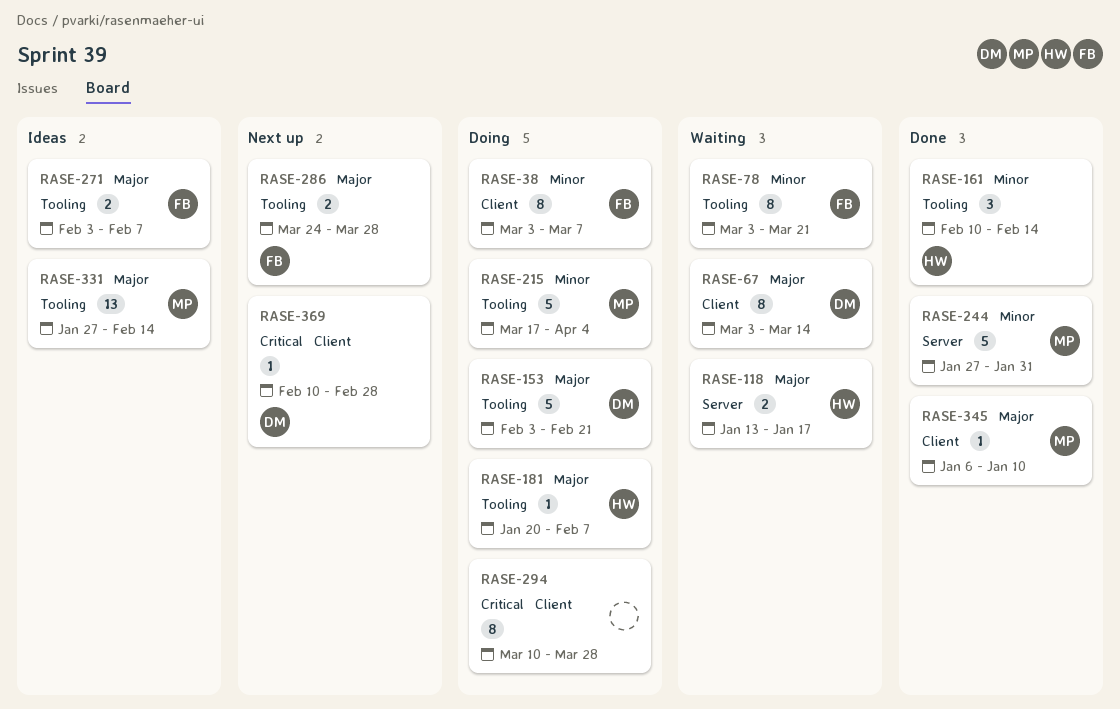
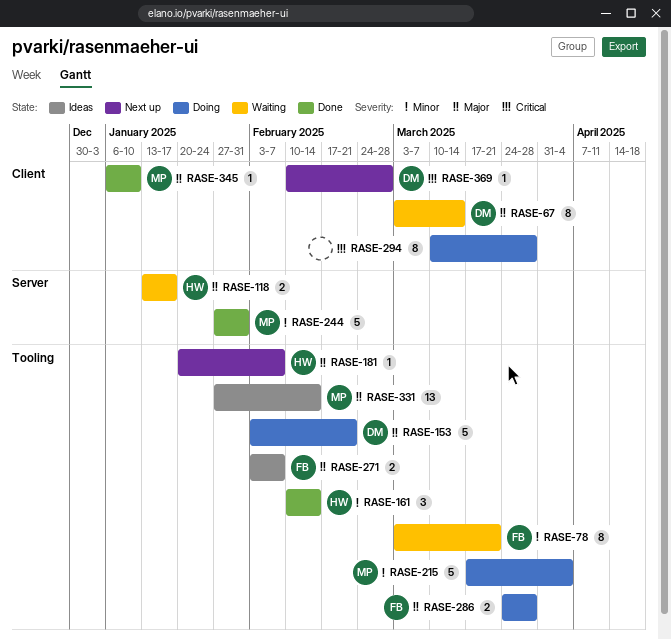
RASE-38: present -> none
RASE-181, status: Doing -> Next up
RASE-286, status: Next up -> Doing

